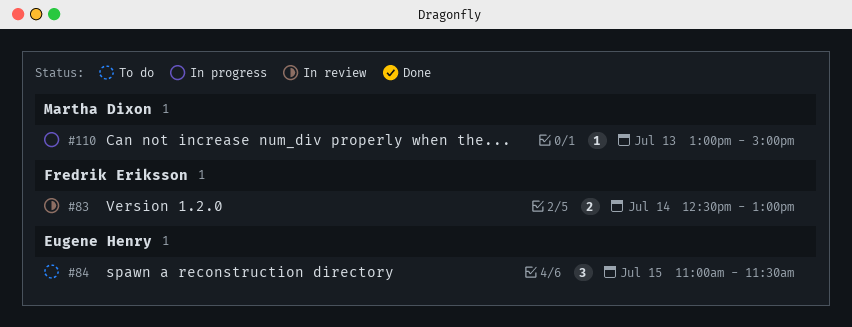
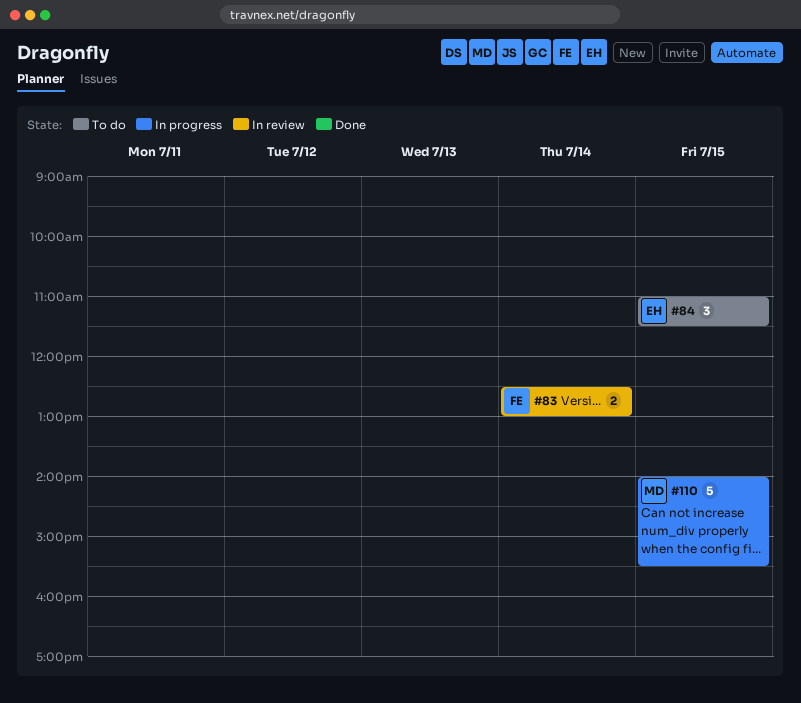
#110, estimate: 1 -> 5
#110, day: Jul 13 -> Jul 15
#110, begins: 13:00 -> 14:00
#110, ends: 15:00 -> 15:30

